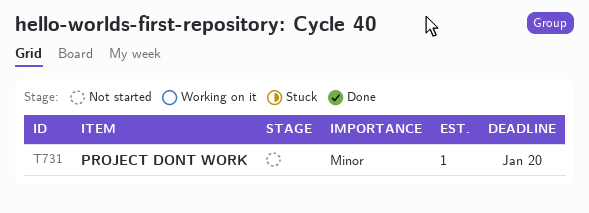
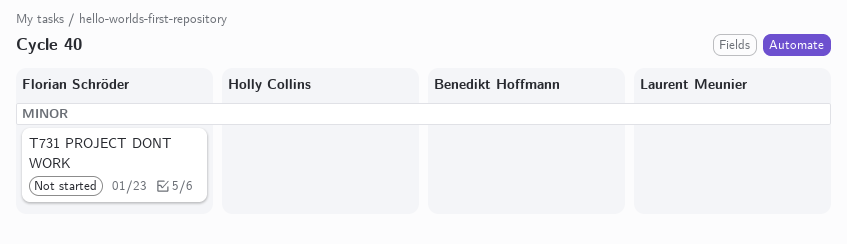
T731, due: Jan 20 -> Jan 23

